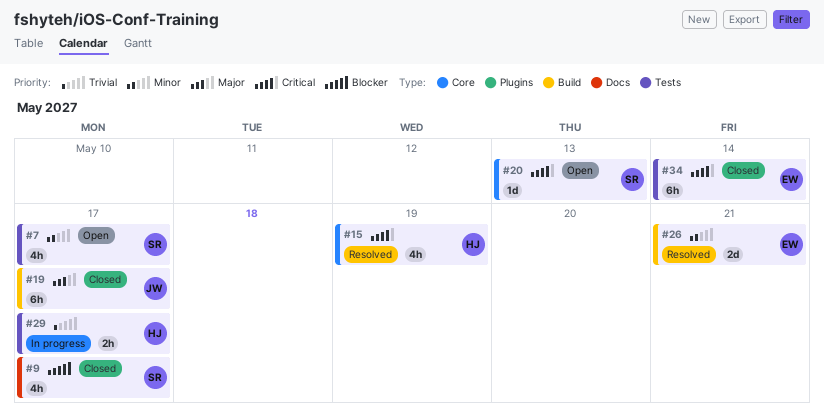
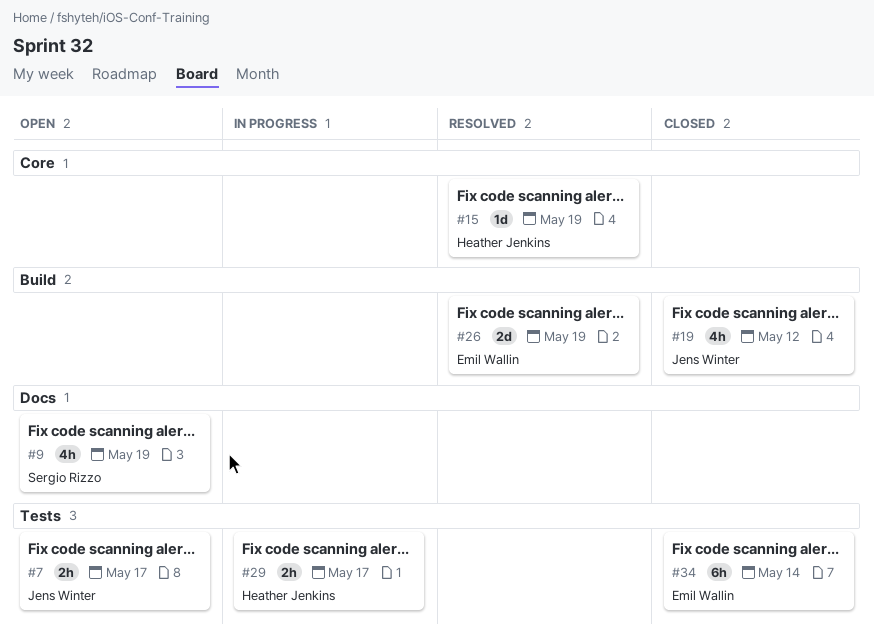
#7, owner: Sergio Rizzo -> Jens Winter
#7, estimate: 4h -> 2h
#9, status: Closed -> Open
#9, due: May 17 -> May 19
#15, estimate: 4h -> 1d
#19, estimate: 6h -> 4h
#19, due: May 17 -> May 12
#20: present -> none
#26, due: May 21 -> May 19

